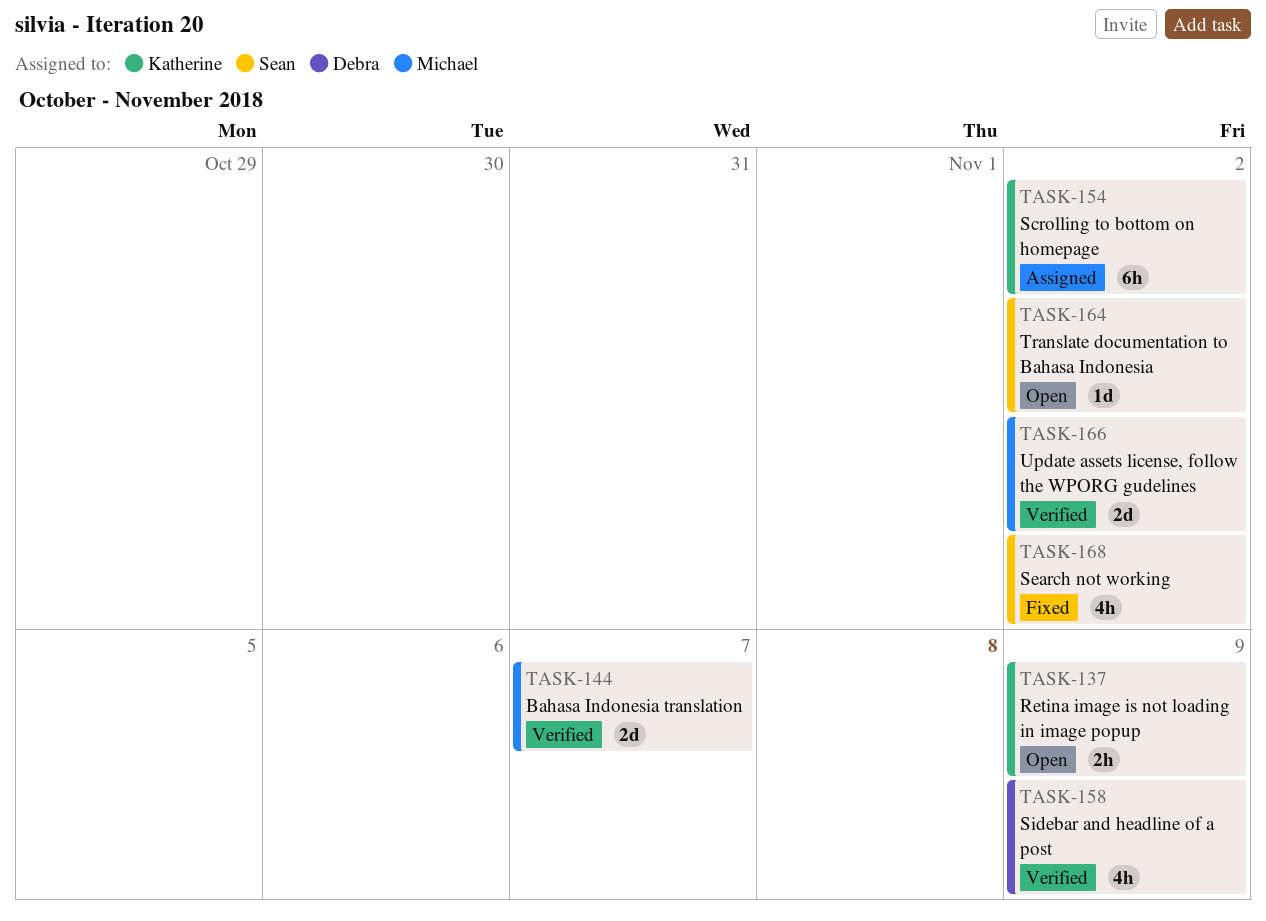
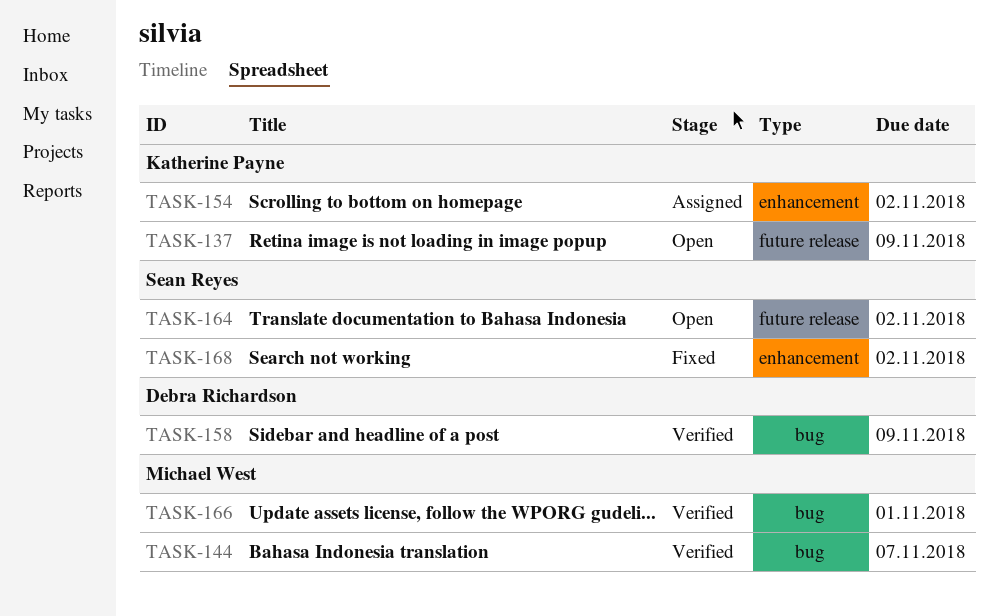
TASK-166, due: Nov 2 -> Nov 1

